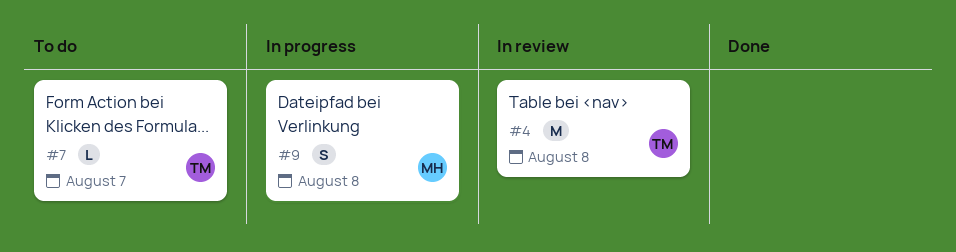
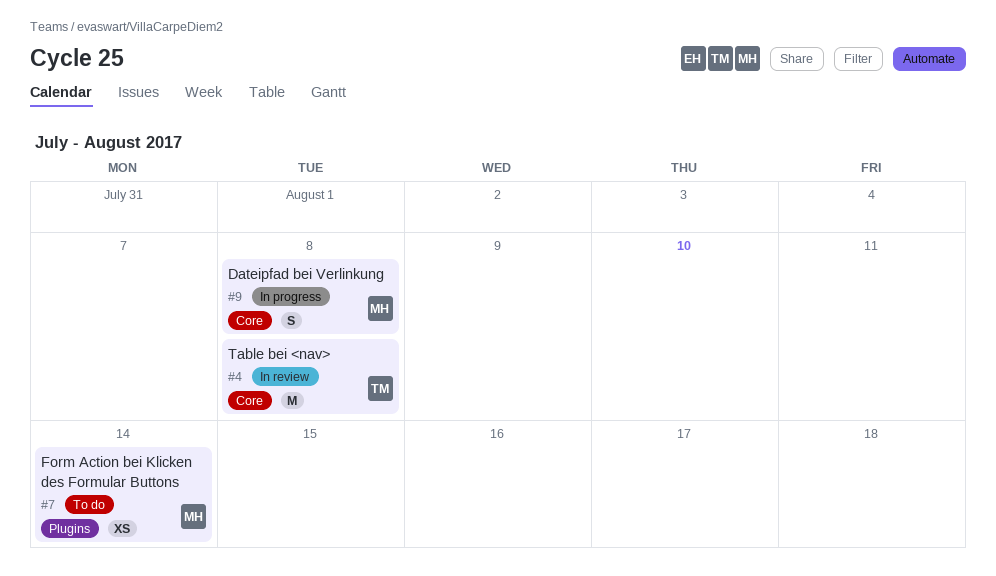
#7, owner: TM -> MH
#7, estimate: L -> XS
#7, due: Aug 7 -> Aug 14

